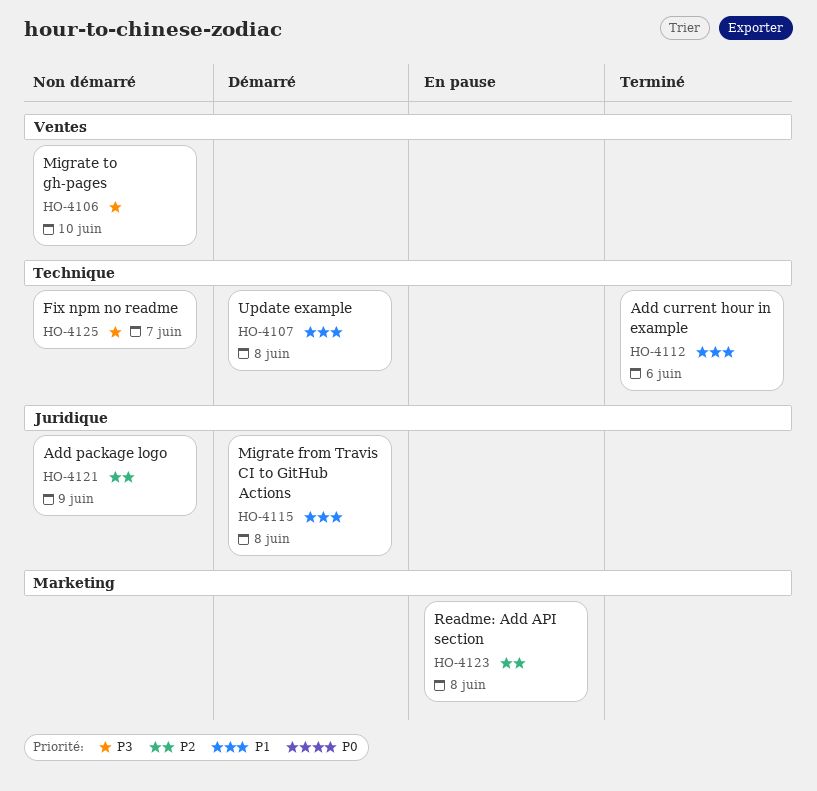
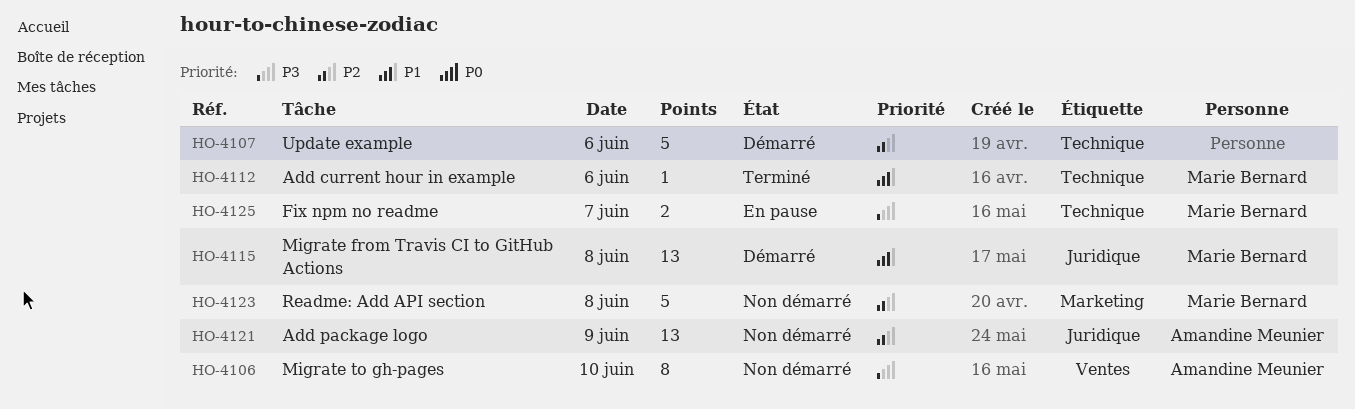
HO-4107, priority: P1 -> P2
HO-4107, day: Jun 8 -> Jun 6
HO-4123, status: En pause -> Non démarré
HO-4125, status: Non démarré -> En pause

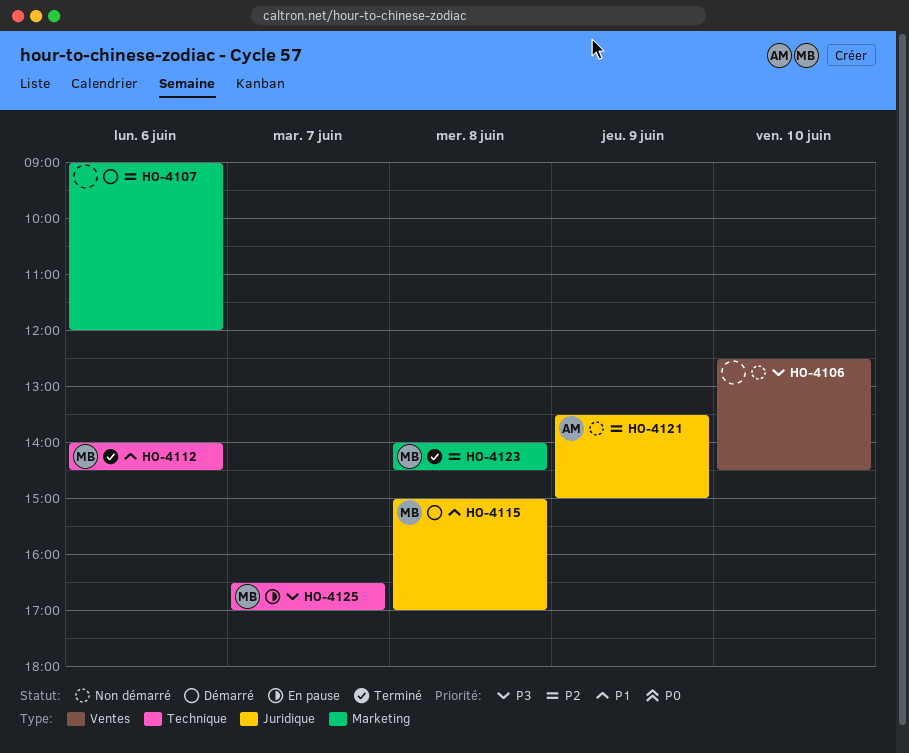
HO-4106, owner: Amandine Meunier -> none
HO-4107, label: Technique -> Marketing
HO-4123, status: Non démarré -> Terminé

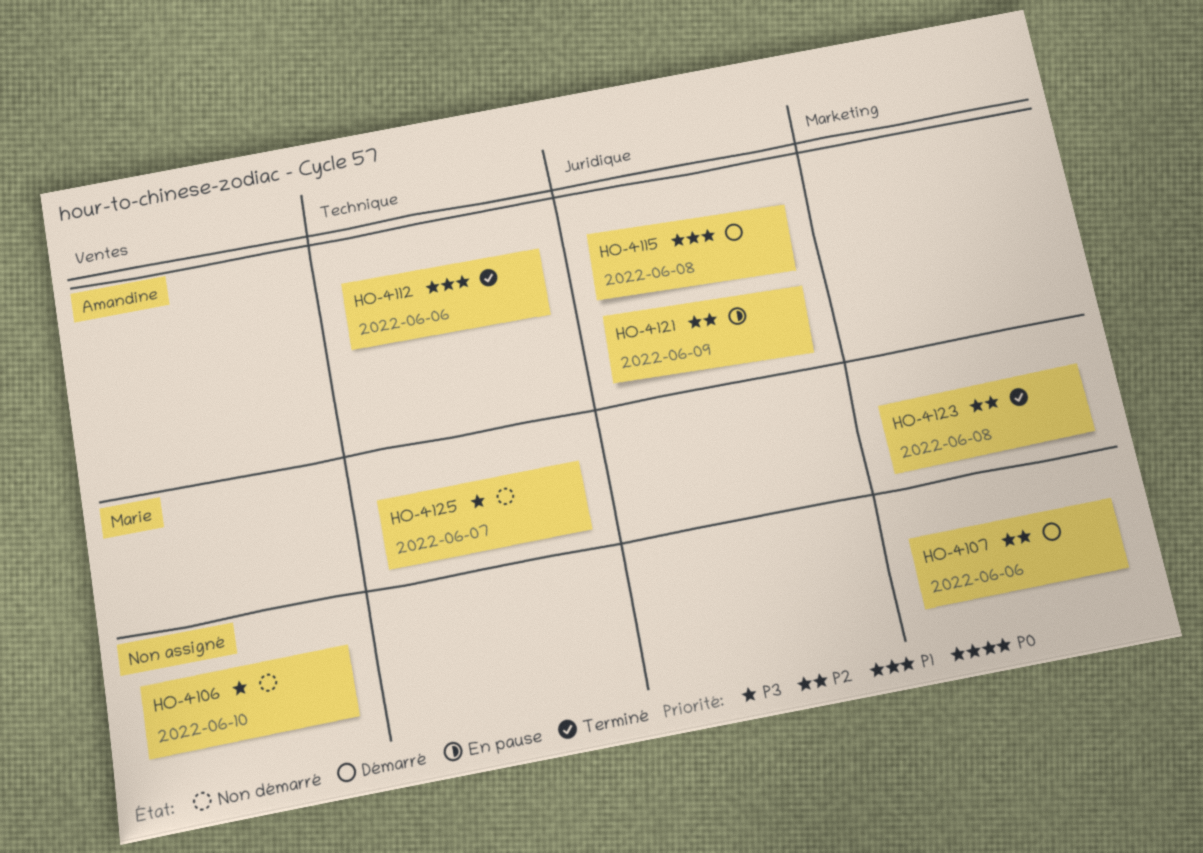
HO-4112, owner: Marie -> Amandine
HO-4115, owner: Marie -> Amandine
HO-4121, status: Non démarré -> En pause
HO-4125, status: En pause -> Non démarré

